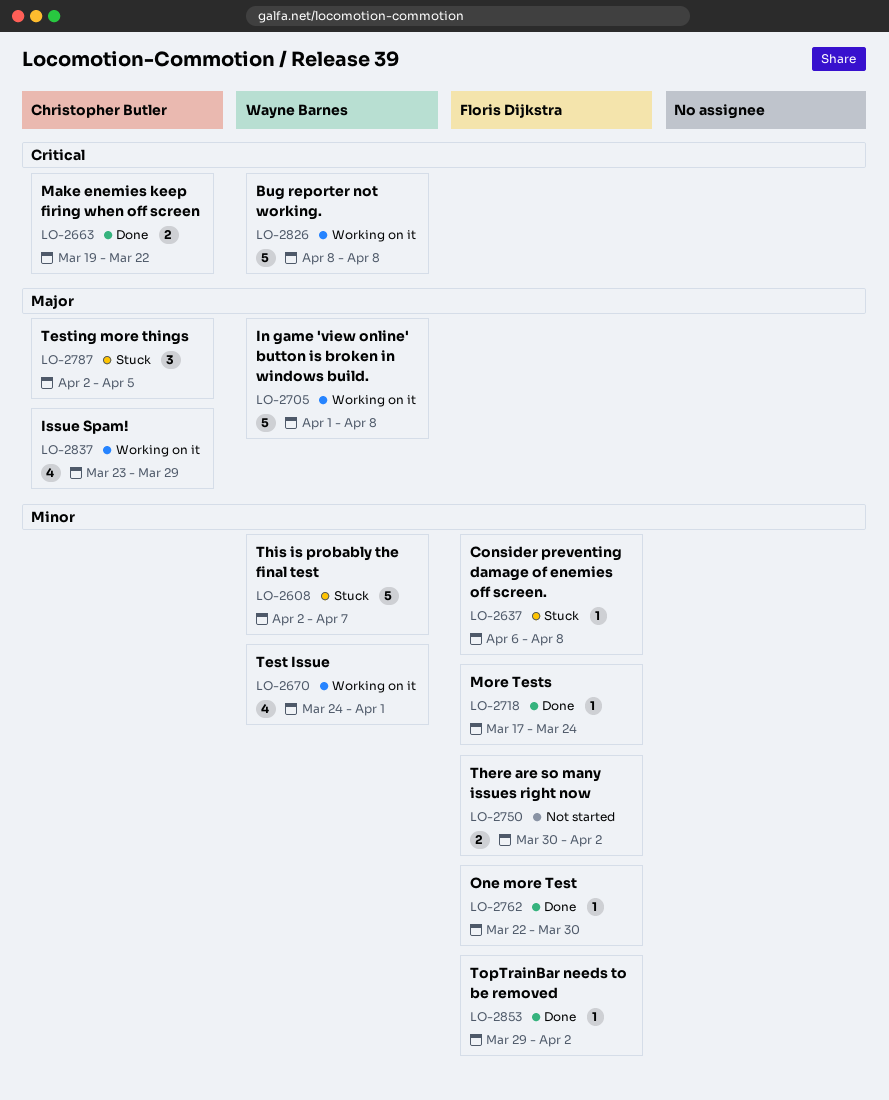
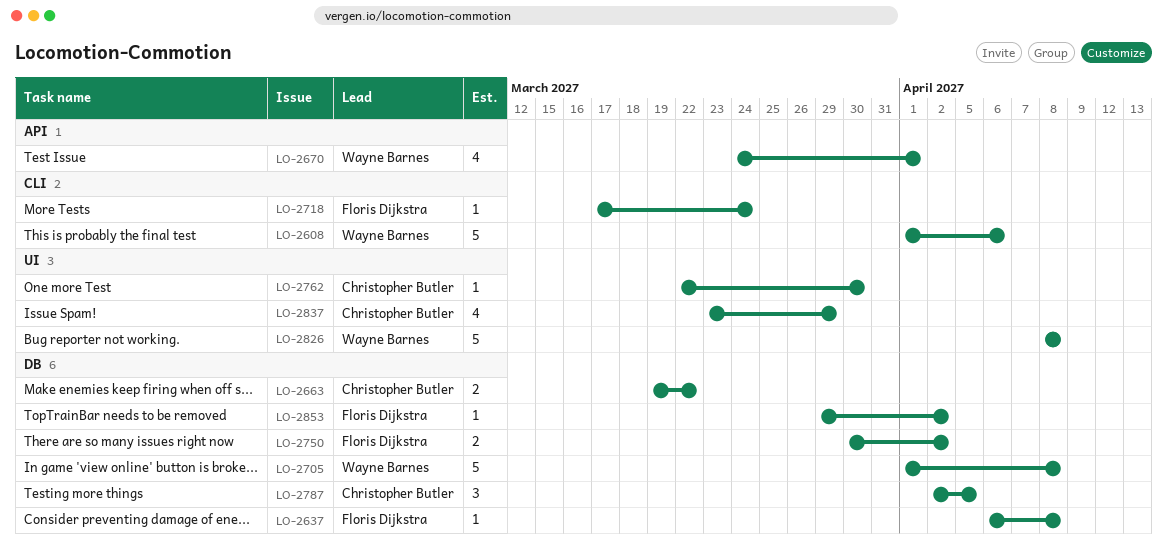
LO-2608, start: Apr 2 -> Apr 1
LO-2608, due: Apr 7 -> Apr 6
LO-2762, owner: Floris Dijkstra -> Christopher Butler

